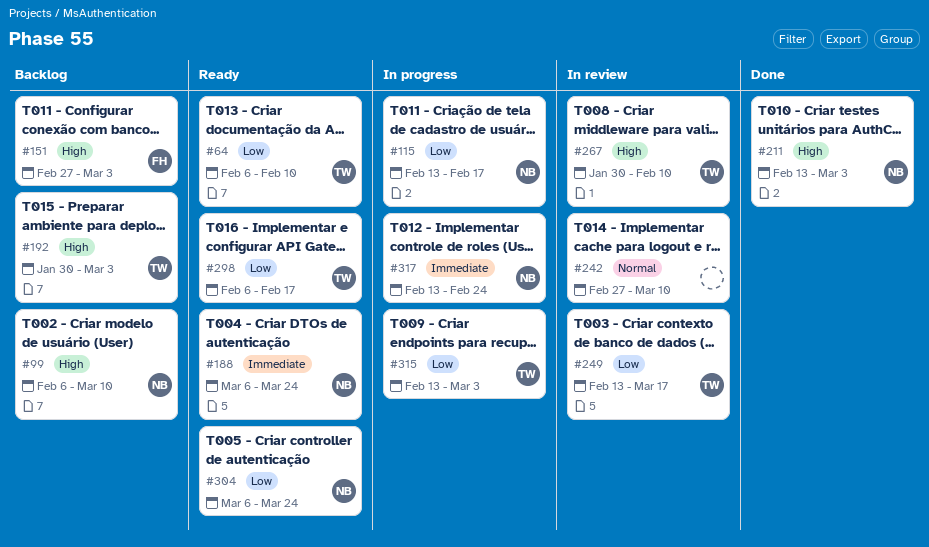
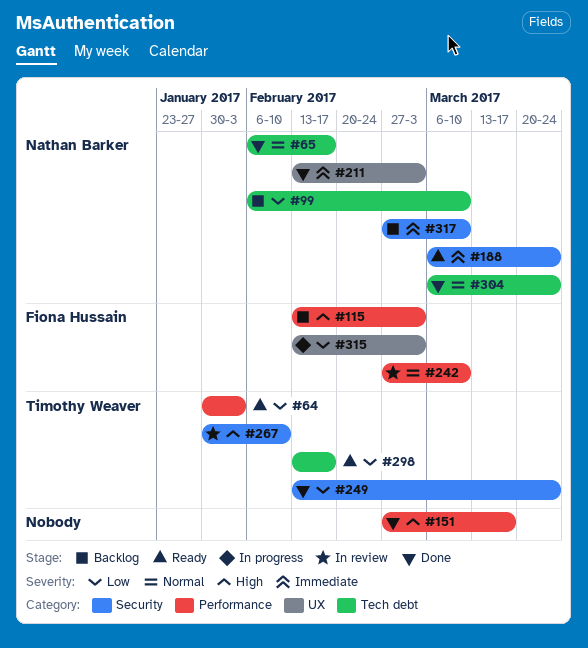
#64, start: Feb 6 -> Jan 30
#64, due: Feb 10 -> Feb 3
#65: none -> present
#99, priority: High -> Low
#115, status: In progress -> Backlog
#115, owner: Nathan Barker -> Fiona Hussain
#115, priority: Low -> High
#115, due: Feb 17 -> Mar 3
#151, status: Backlog -> Done
#151, owner: Fiona Hussain -> none
#151, due: Mar 3 -> Mar 17
#192: present -> none
#211, priority: High -> Immediate
#242, owner: none -> Fiona Hussain
#249, status: In review -> Done
#249, due: Mar 17 -> Mar 24
#298, start: Feb 6 -> Feb 13
#304, status: Ready -> Done
#304, priority: Low -> Normal
#315, owner: Timothy Weaver -> Fiona Hussain
#317, status: In progress -> Backlog
#317, start: Feb 13 -> Feb 27
#317, due: Feb 24 -> Mar 10

